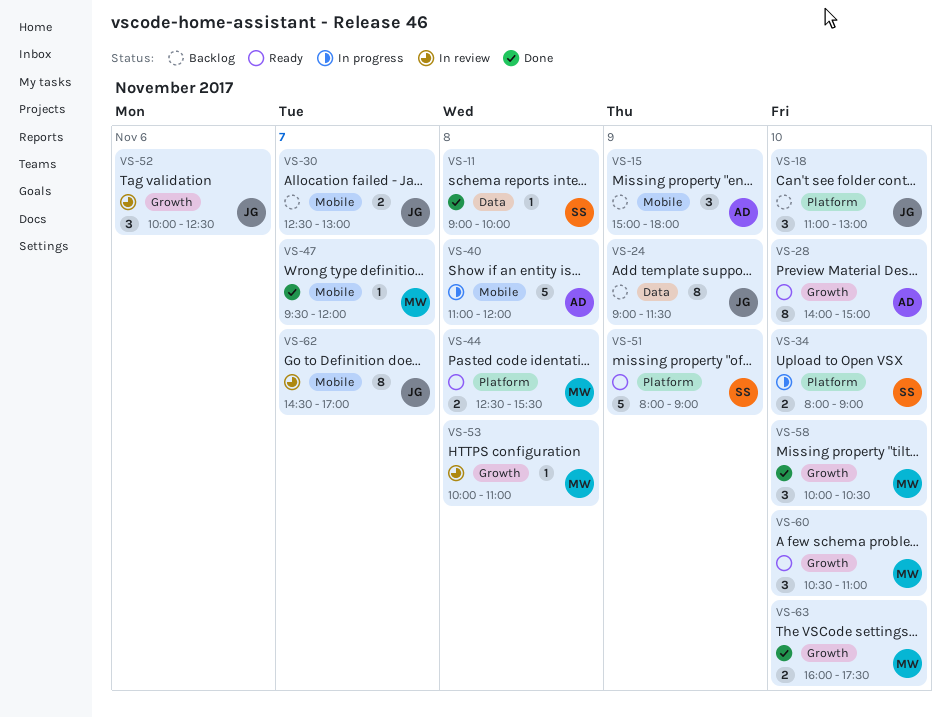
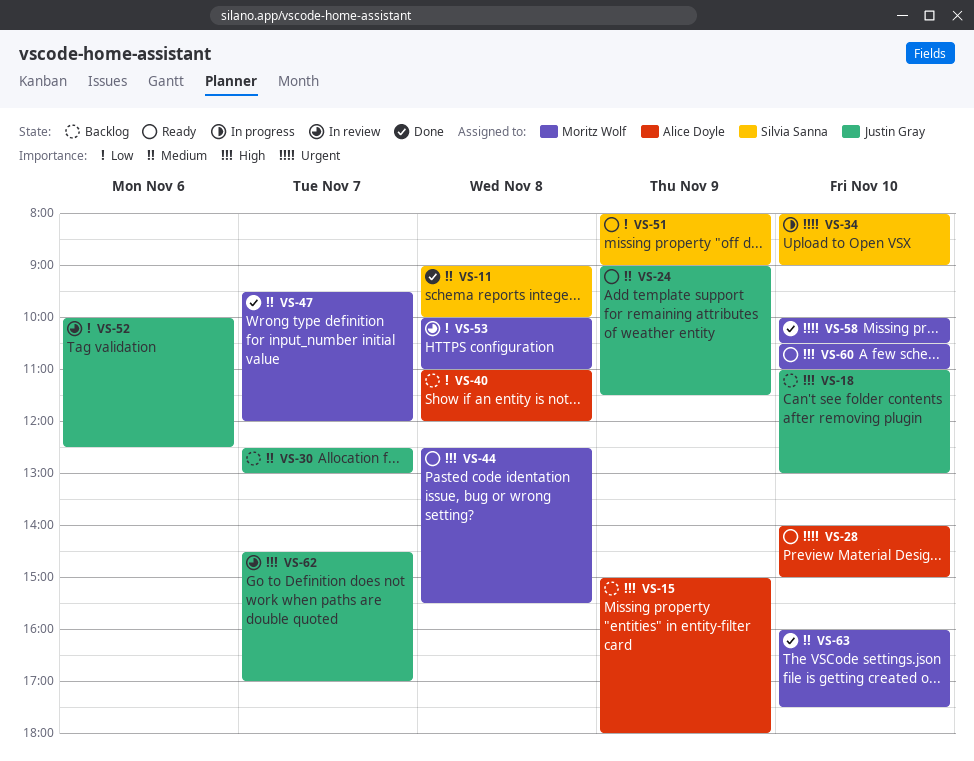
VS-24, status: Backlog -> Ready
VS-40, status: In progress -> Backlog

